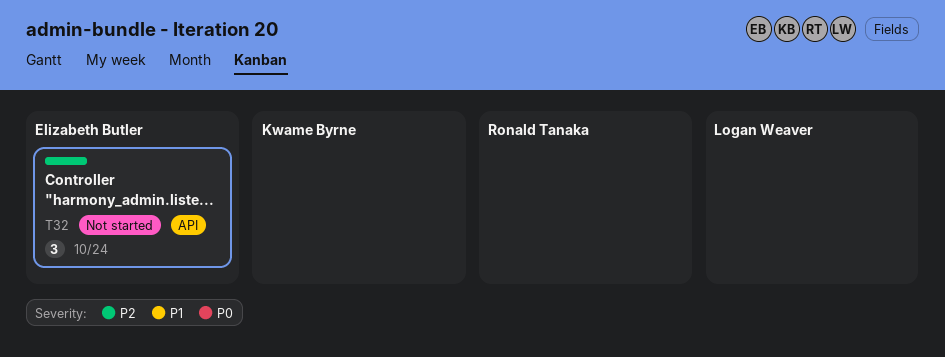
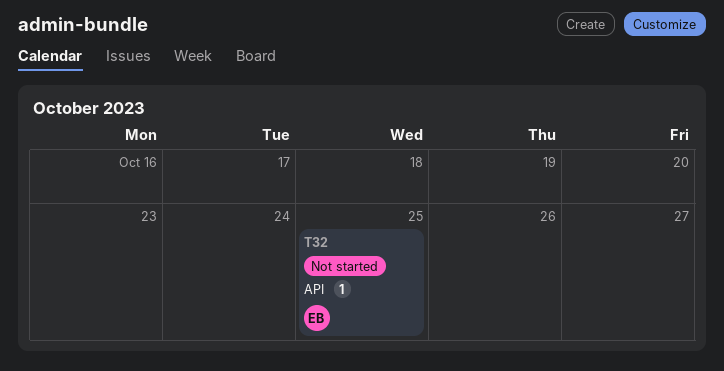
T32, estimate: 3 -> 1
T32, due: Oct 24 -> Oct 25

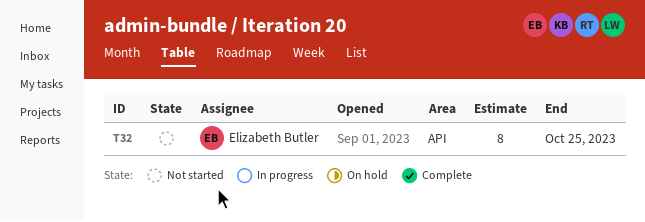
T32, estimate: 1 -> 8

